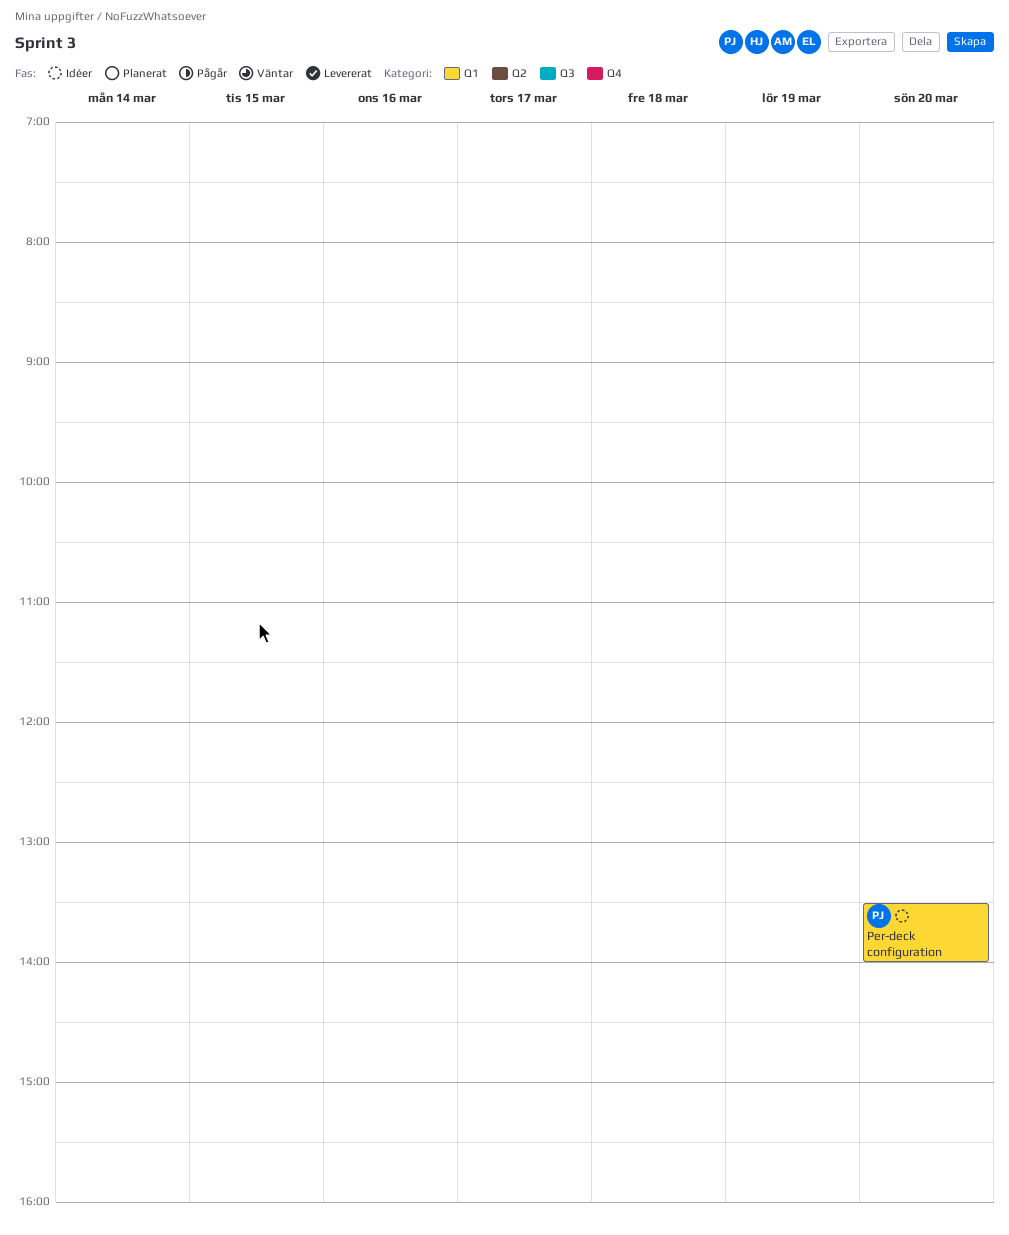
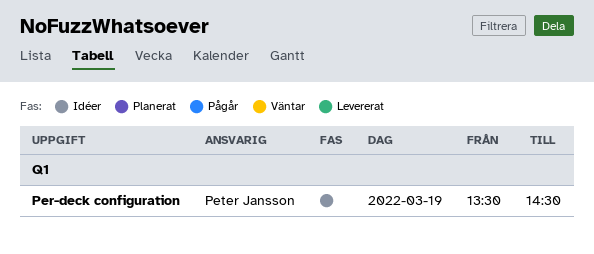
Per-deck configuration, day: Mar 20 -> Mar 19
Per-deck configuration, ends: 14:00 -> 14:30

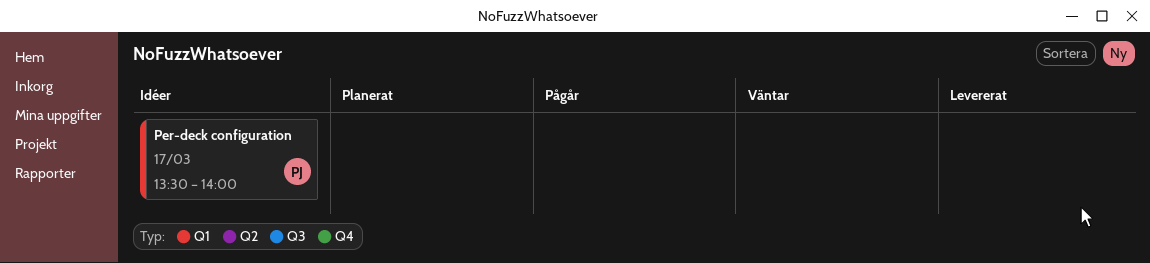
Per-deck configuration, day: Mar 19 -> Mar 17
Per-deck configuration, ends: 14:30 -> 14:00

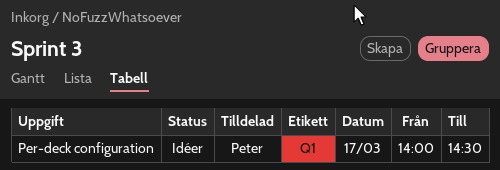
Per-deck configuration, begins: 13:30 -> 14:00
Per-deck configuration, ends: 14:00 -> 14:30

